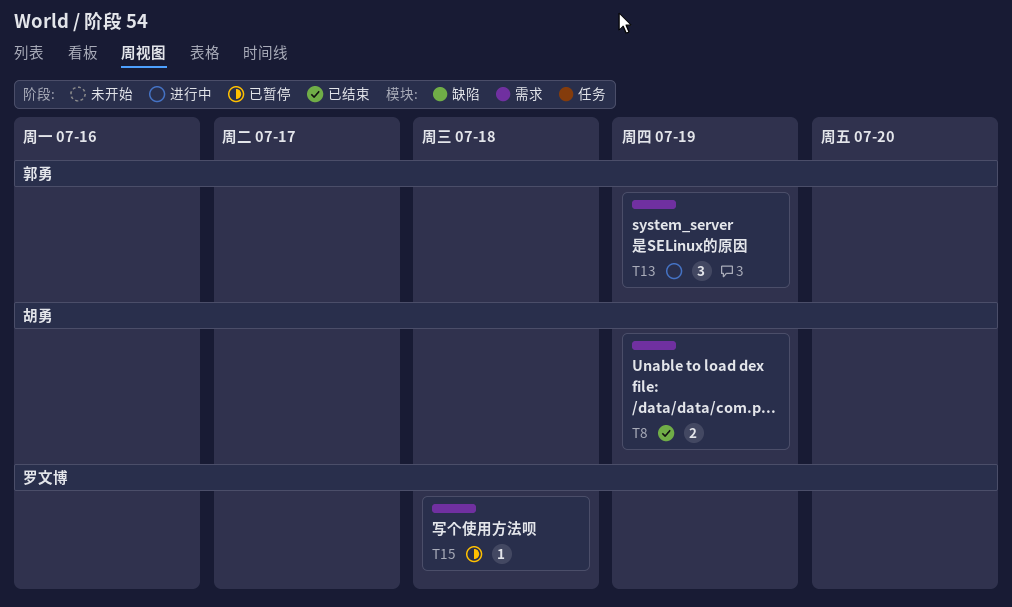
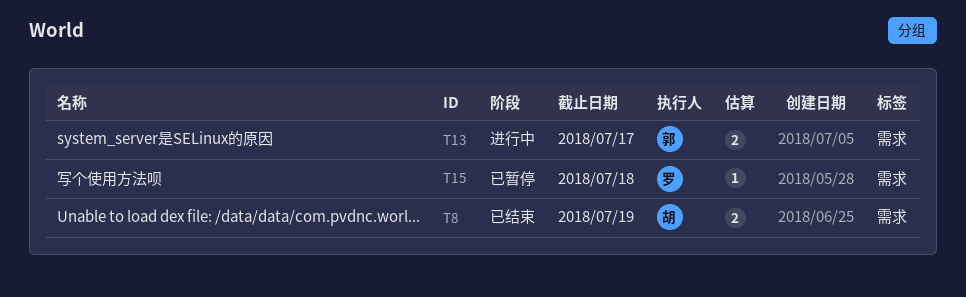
T13, estimate: 3 -> 2
T13, due: Jul 19 -> Jul 17

